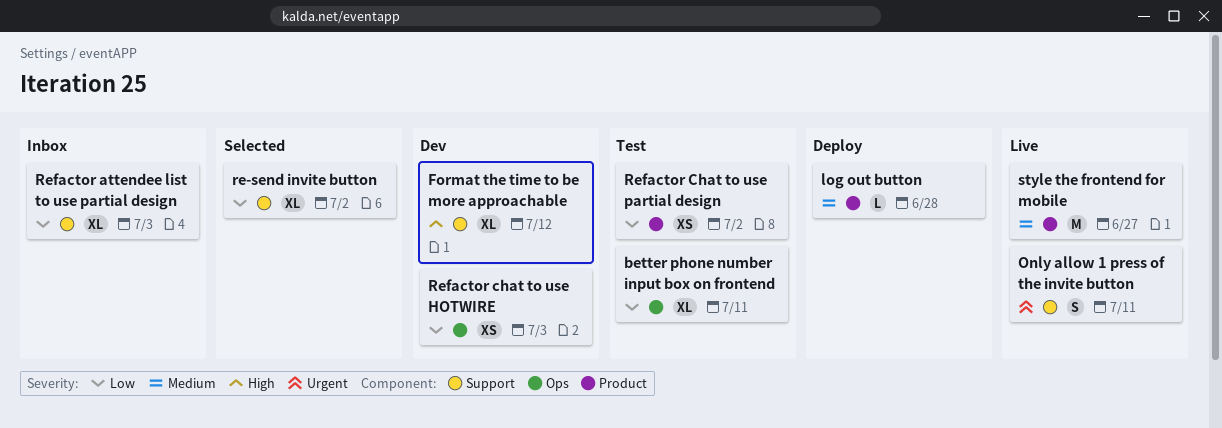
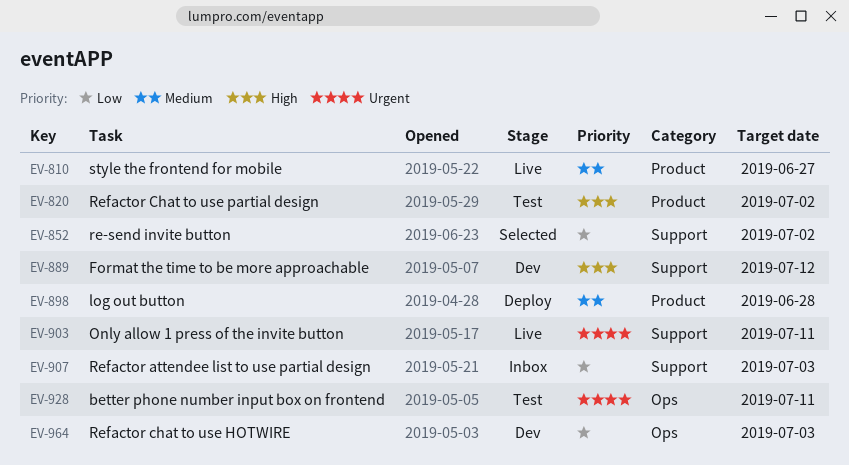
better phone number input box on frontend, priority: Low -> Urgent
Refactor Chat to use partial design, priority: Low -> High

